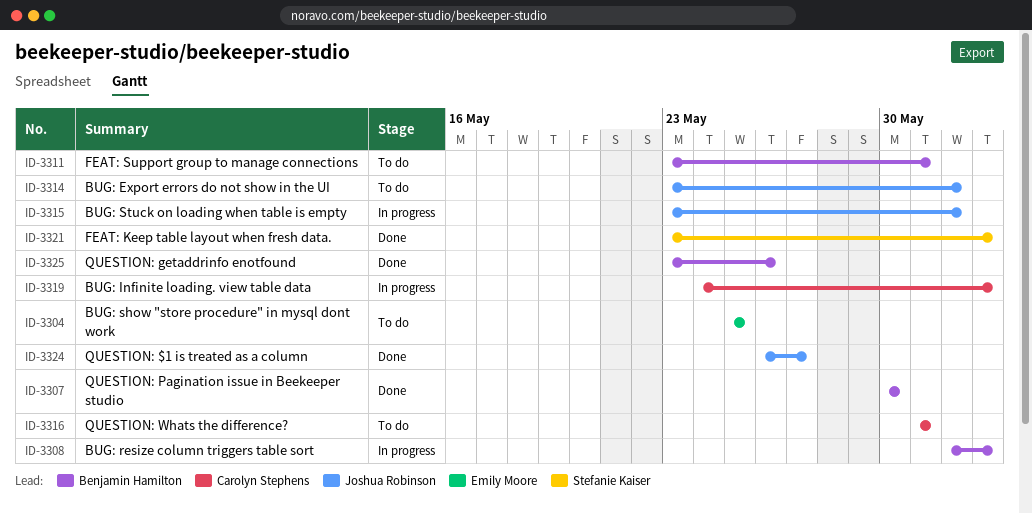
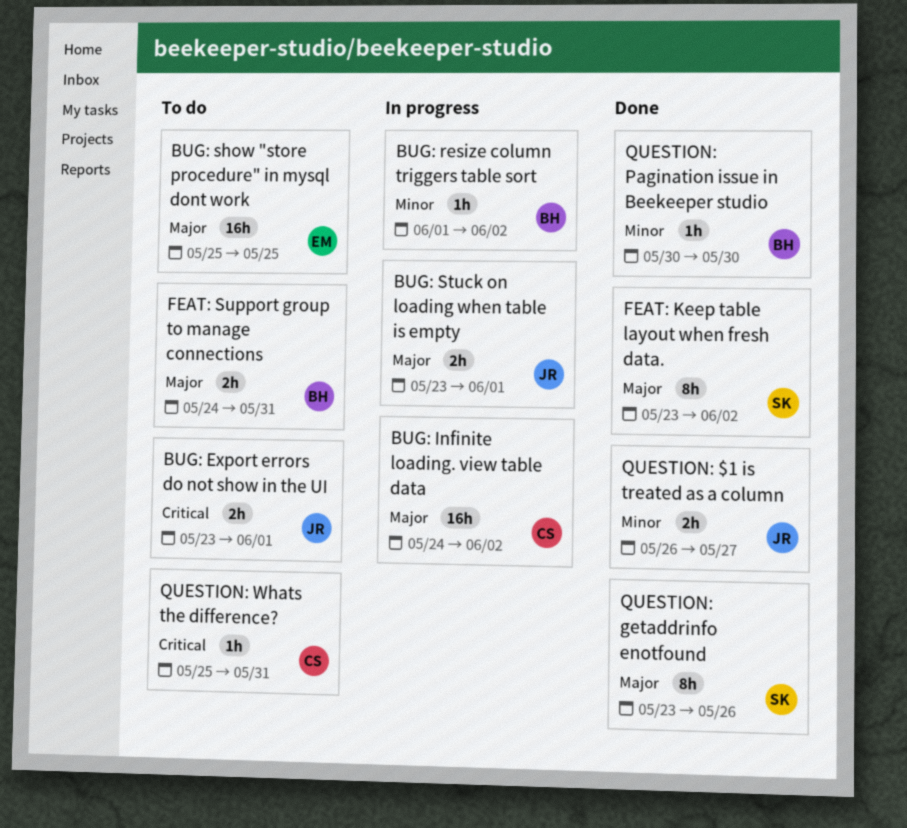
FEAT: Support group to manage connections, start: May 23 -> May 24
QUESTION: getaddrinfo enotfound, owner: Benjamin Hamilton -> Stefanie Kaiser
QUESTION: Whats the difference?, start: May 31 -> May 25

